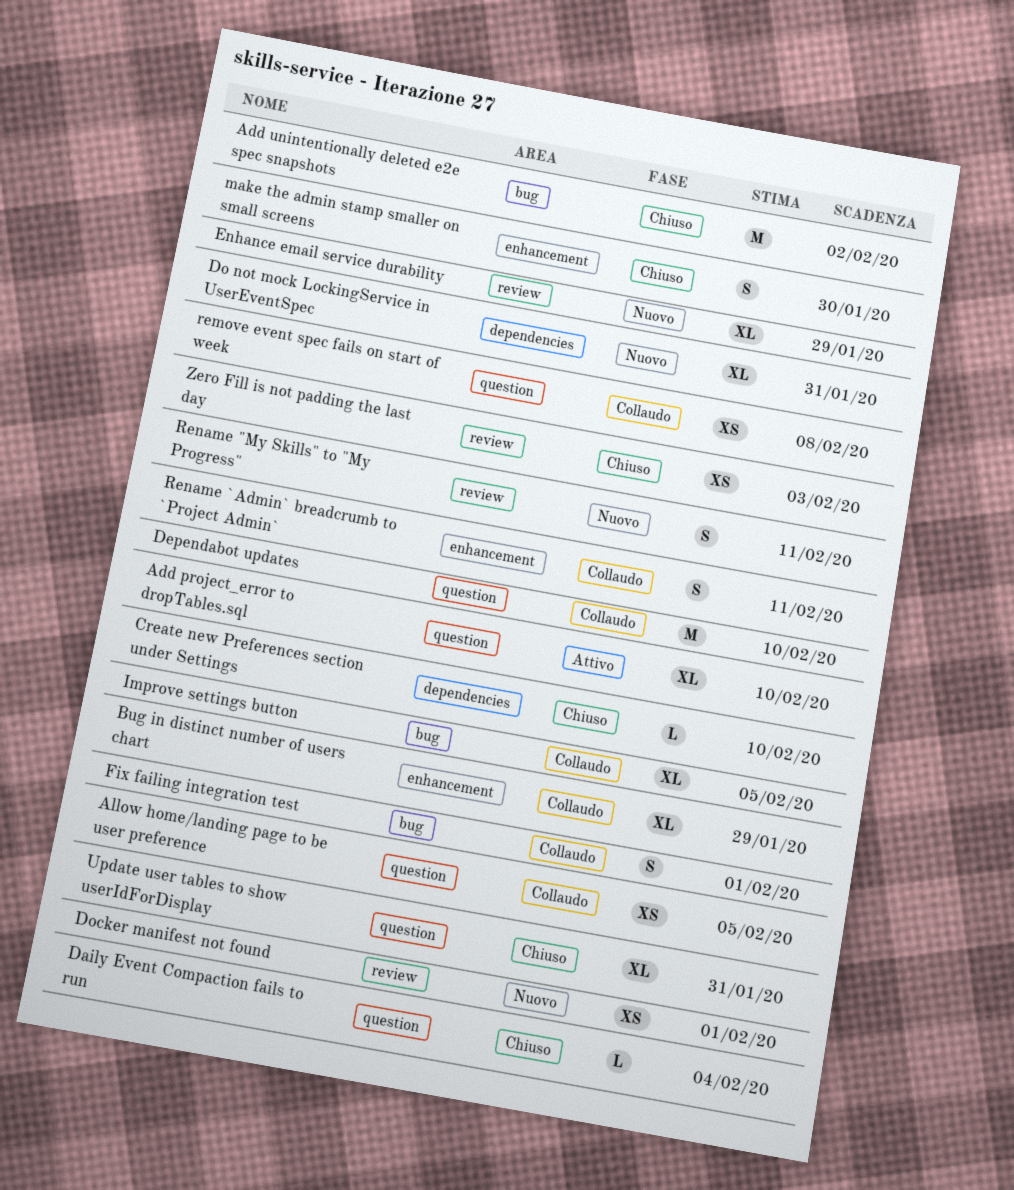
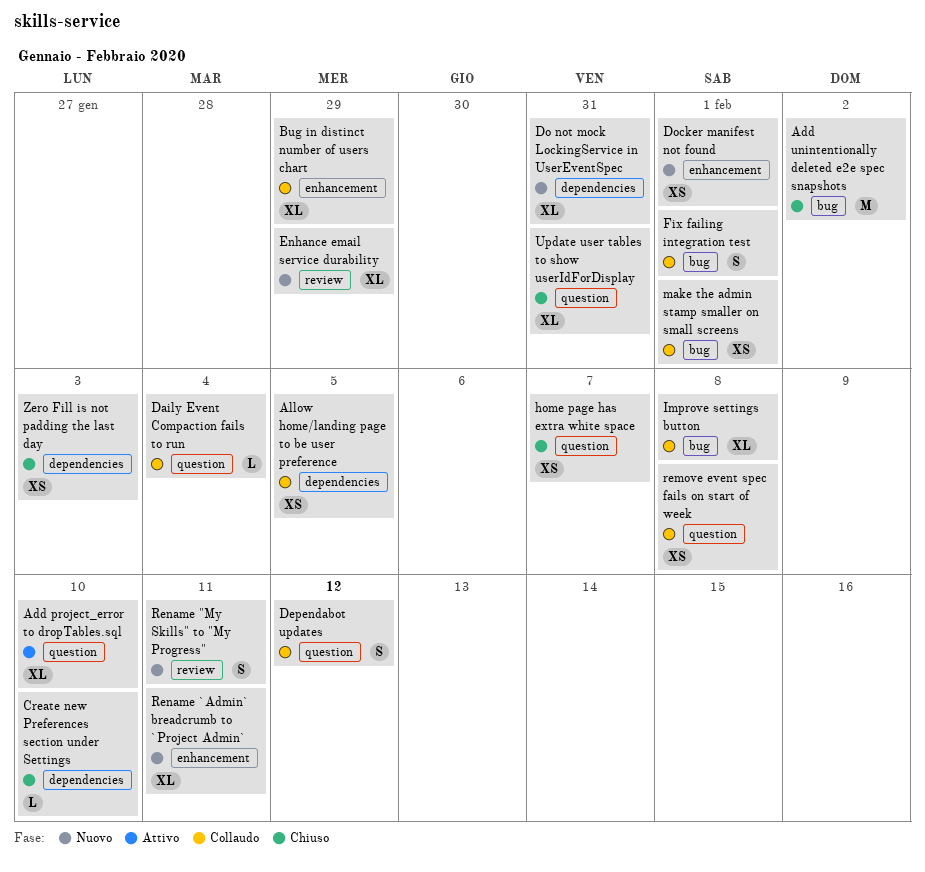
Allow home/landing page to be user preference, label: question -> dependencies
Daily Event Compaction fails to run, status: Chiuso -> Collaudo
Dependabot updates, estimate: M -> S
Dependabot updates, due: Feb 10 -> Feb 12
Docker manifest not found, label: review -> enhancement
home page has extra white space: none -> present
Improve settings button, due: Feb 5 -> Feb 8
make the admin stamp smaller on small screens, status: Chiuso -> Collaudo
make the admin stamp smaller on small screens, label: enhancement -> bug
make the admin stamp smaller on small screens, estimate: S -> XS
make the admin stamp smaller on small screens, due: Jan 30 -> Feb 1
Rename `Admin` breadcrumb to `Project Admin`, status: Collaudo -> Nuovo
Rename `Admin` breadcrumb to `Project Admin`, estimate: S -> XL
Zero Fill is not padding the last day, label: review -> dependencies

